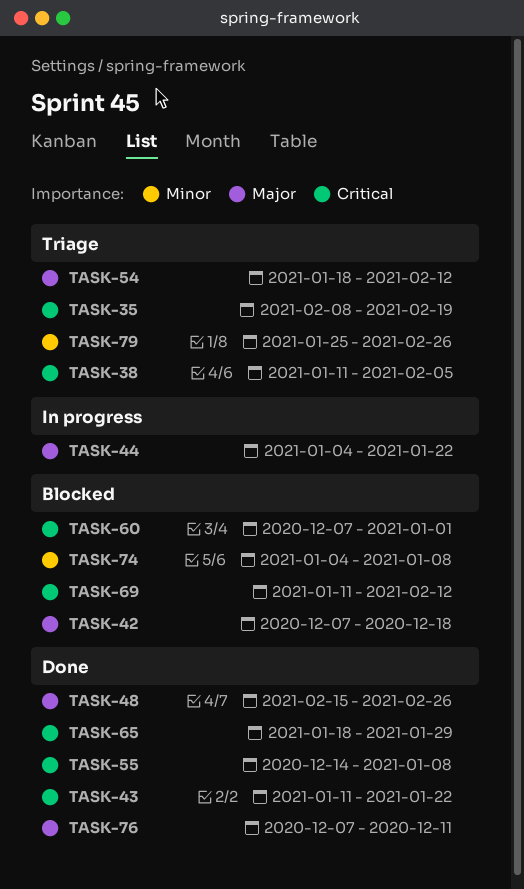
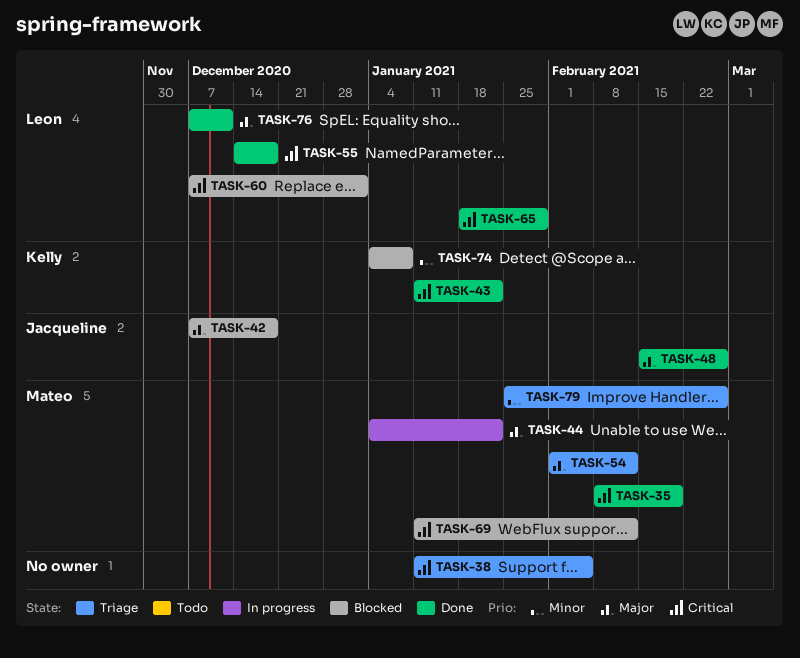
TASK-35, status: Triage -> Done
TASK-54, start: Jan 18 -> Feb 1
TASK-55, due: Jan 8 -> Dec 18

